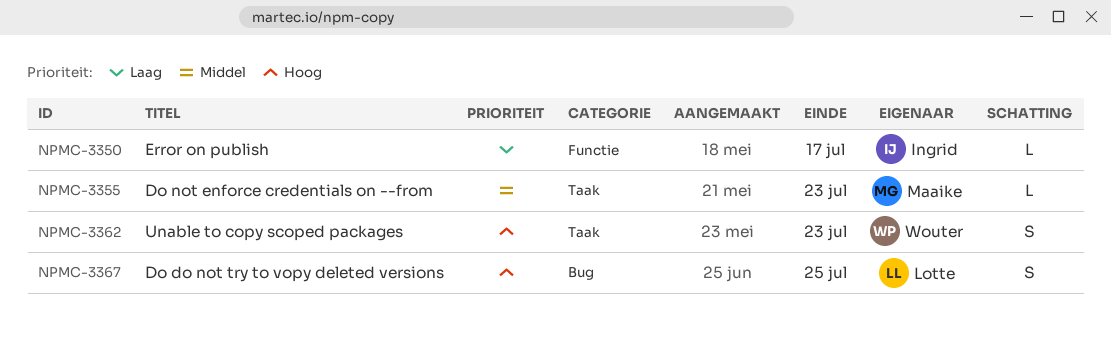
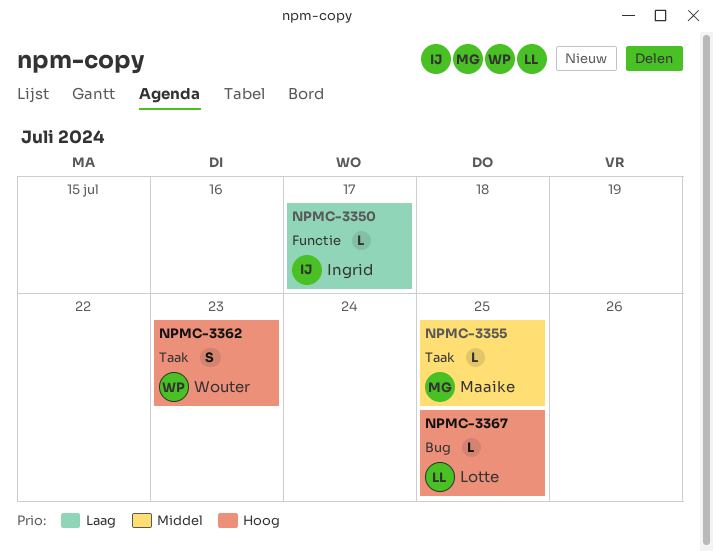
NPMC-3355, due: Jul 23 -> Jul 25
NPMC-3367, estimate: S -> L

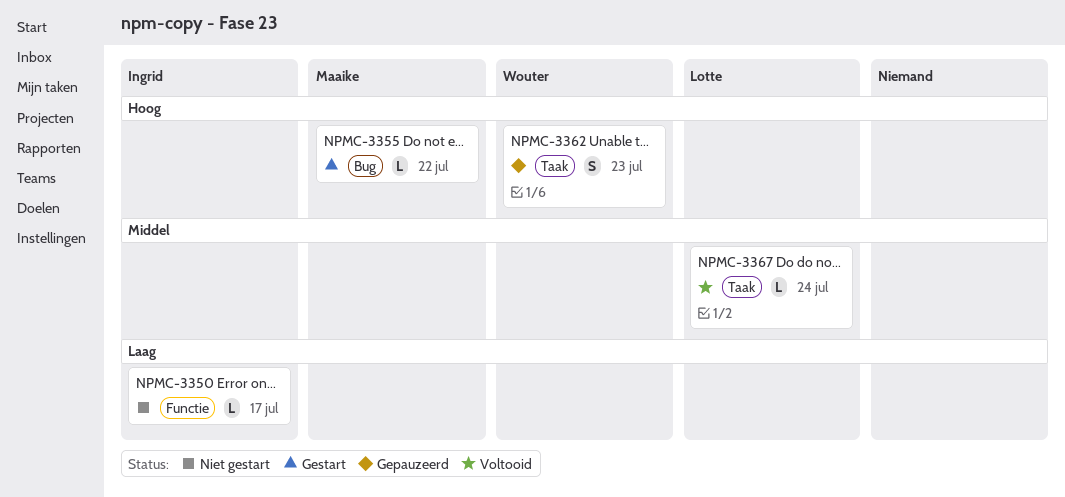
NPMC-3355, priority: Middel -> Hoog
NPMC-3355, label: Taak -> Bug
NPMC-3355, due: Jul 25 -> Jul 22
NPMC-3367, priority: Hoog -> Middel
NPMC-3367, label: Bug -> Taak
NPMC-3367, due: Jul 25 -> Jul 24

